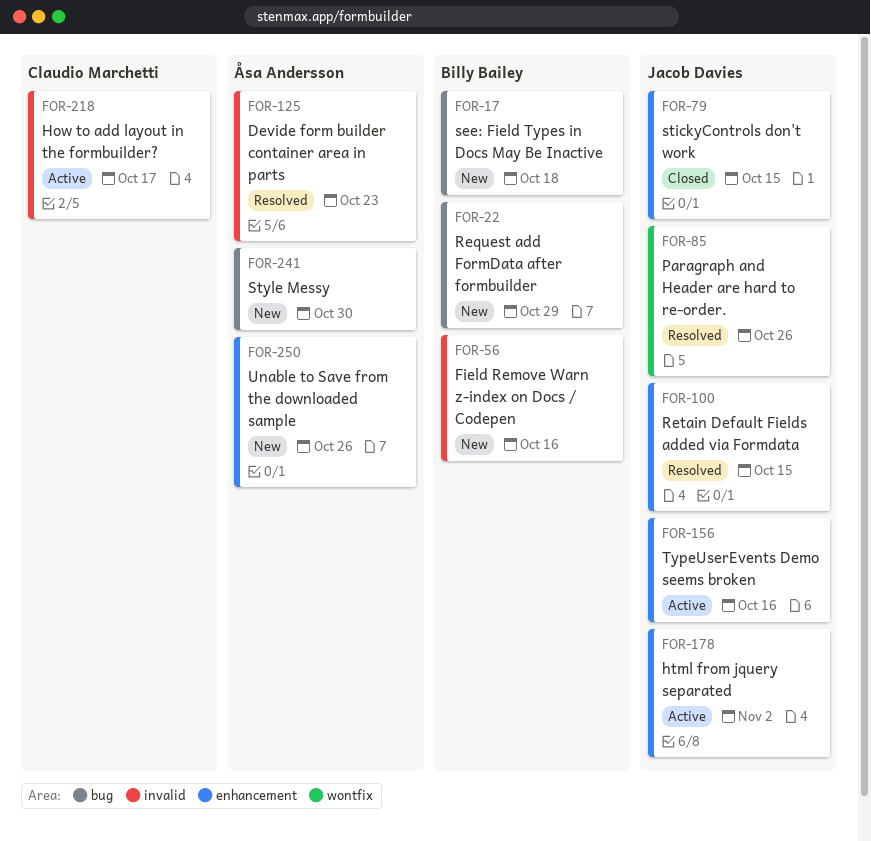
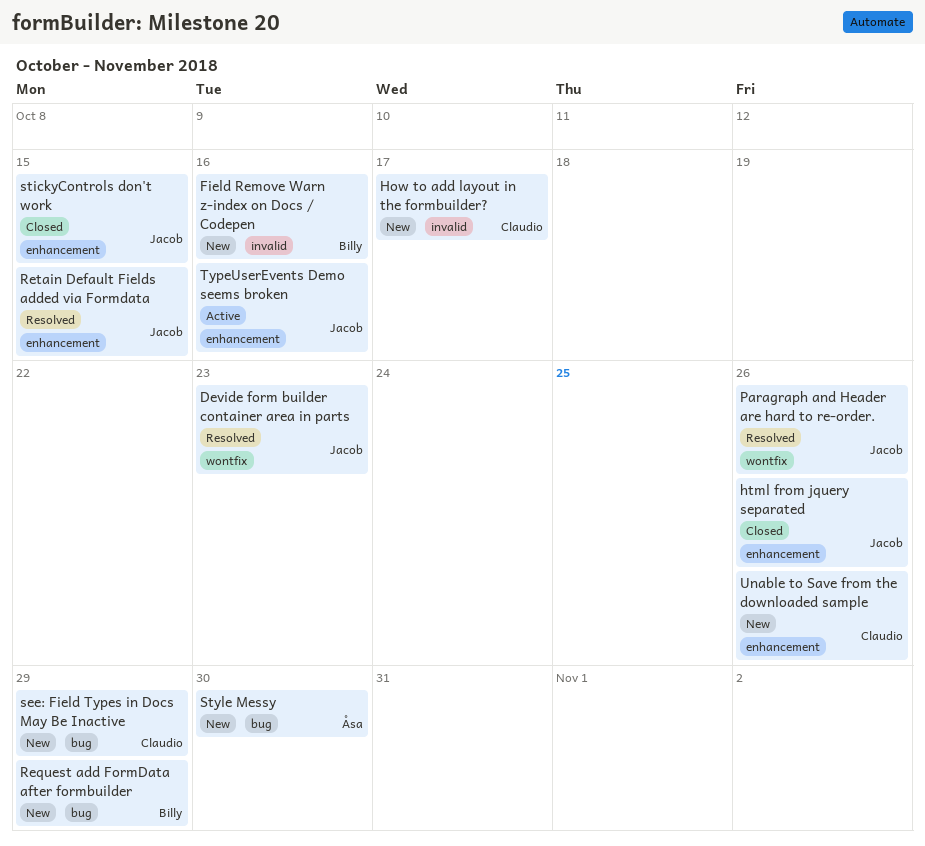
Devide form builder container area in parts, owner: Åsa Andersson -> Jacob Davies
Devide form builder container area in parts, label: invalid -> wontfix
How to add layout in the formbuilder?, status: Active -> New
html from jquery separated, status: Active -> Closed
html from jquery separated, due: Nov 2 -> Oct 26
see: Field Types in Docs May Be Inactive, owner: Billy Bailey -> Claudio Marchetti
see: Field Types in Docs May Be Inactive, due: Oct 18 -> Oct 29
Unable to Save from the downloaded sample, owner: Åsa Andersson -> Claudio Marchetti

